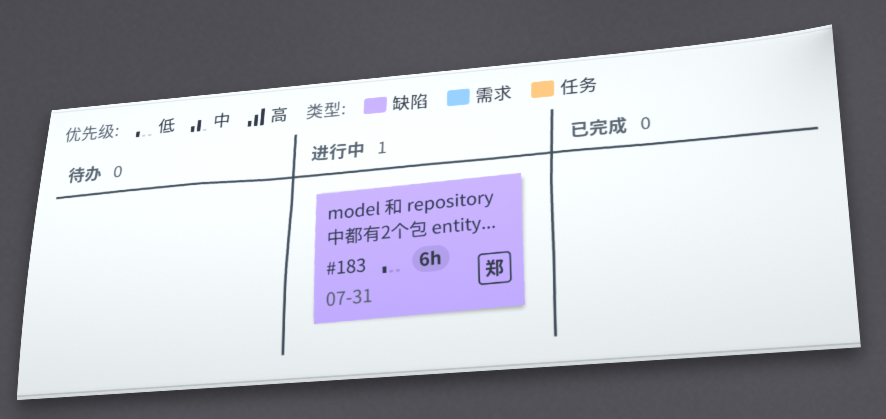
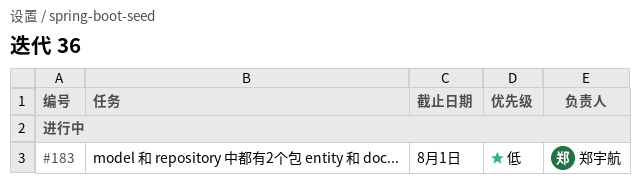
#183, due: Jul 31 -> Aug 1

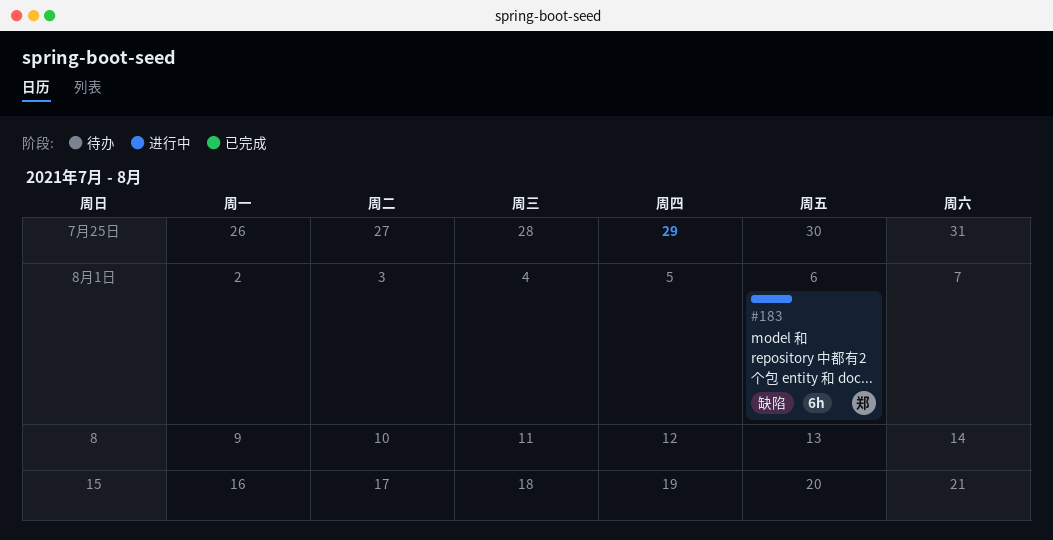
#183, due: Aug 1 -> Aug 6

